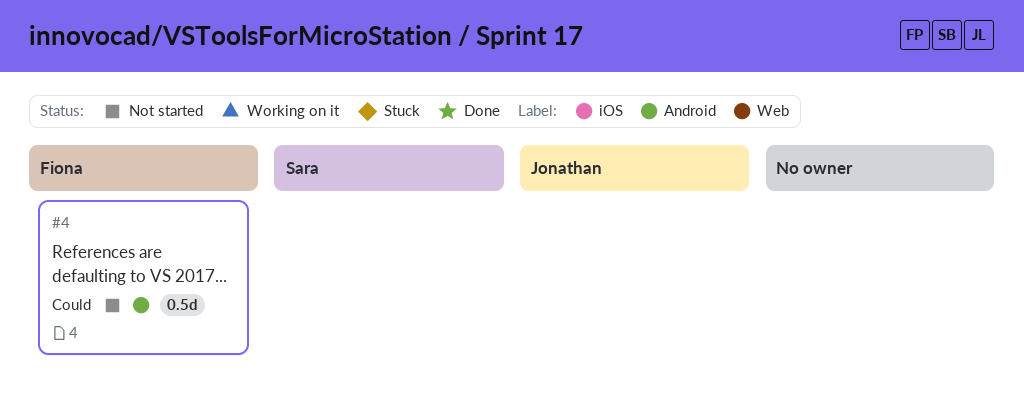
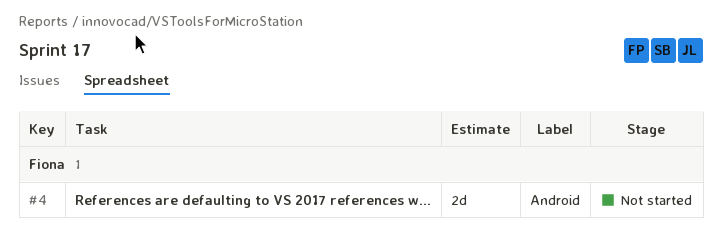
#4, estimate: 0.5d -> 2d

